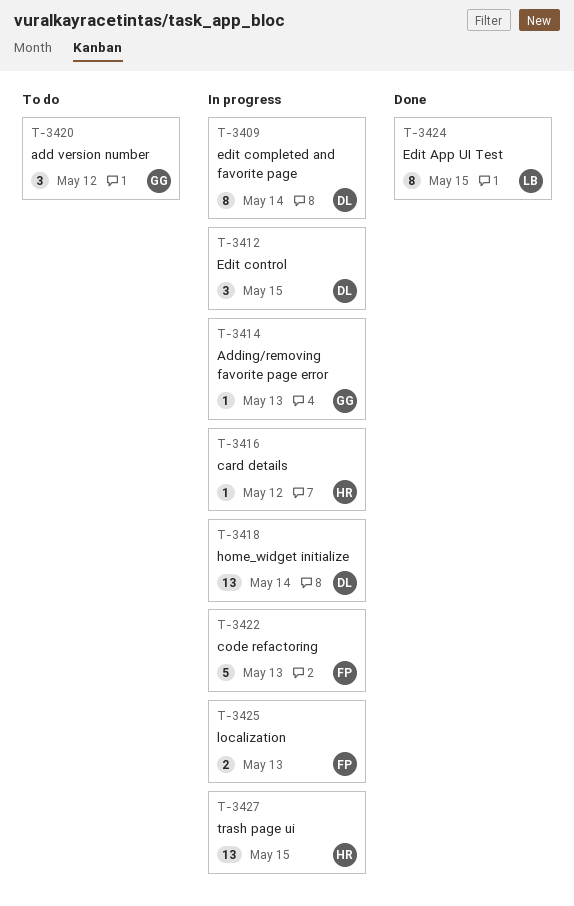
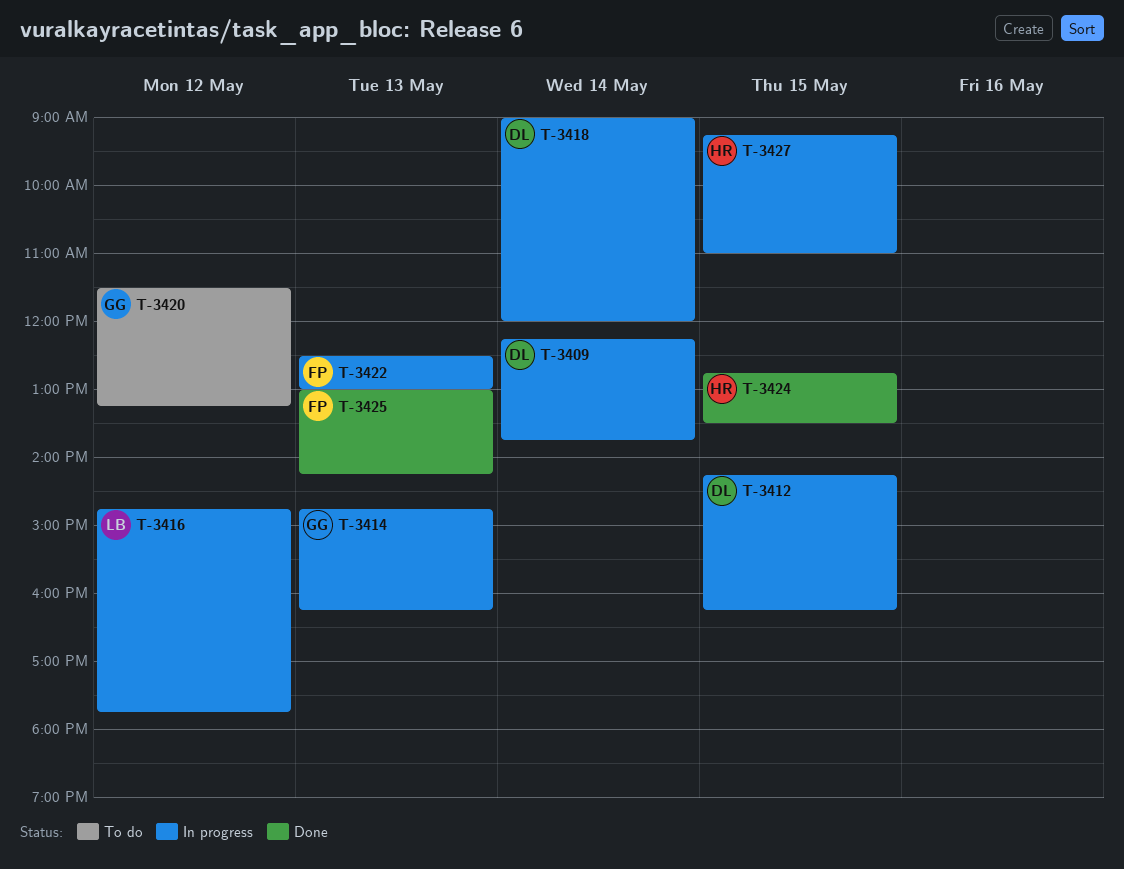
T-3416, owner: HR -> LB
T-3424, owner: LB -> HR
T-3425, status: In progress -> Done

